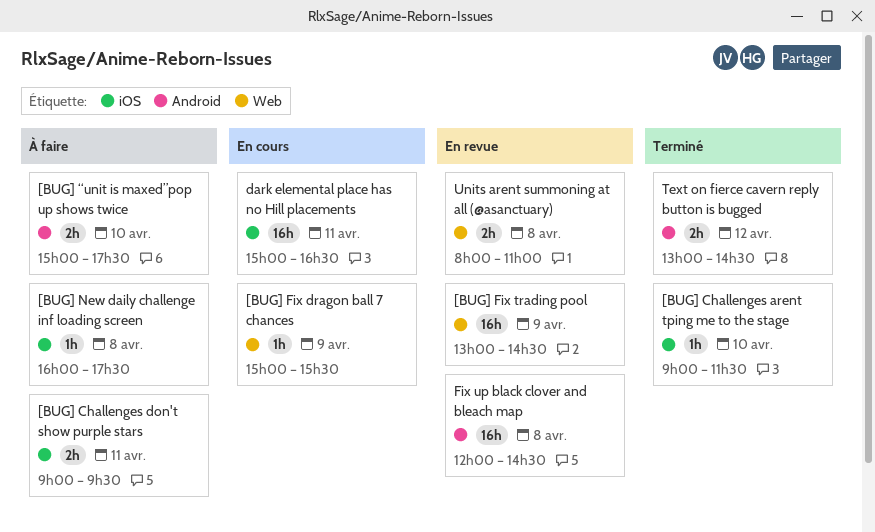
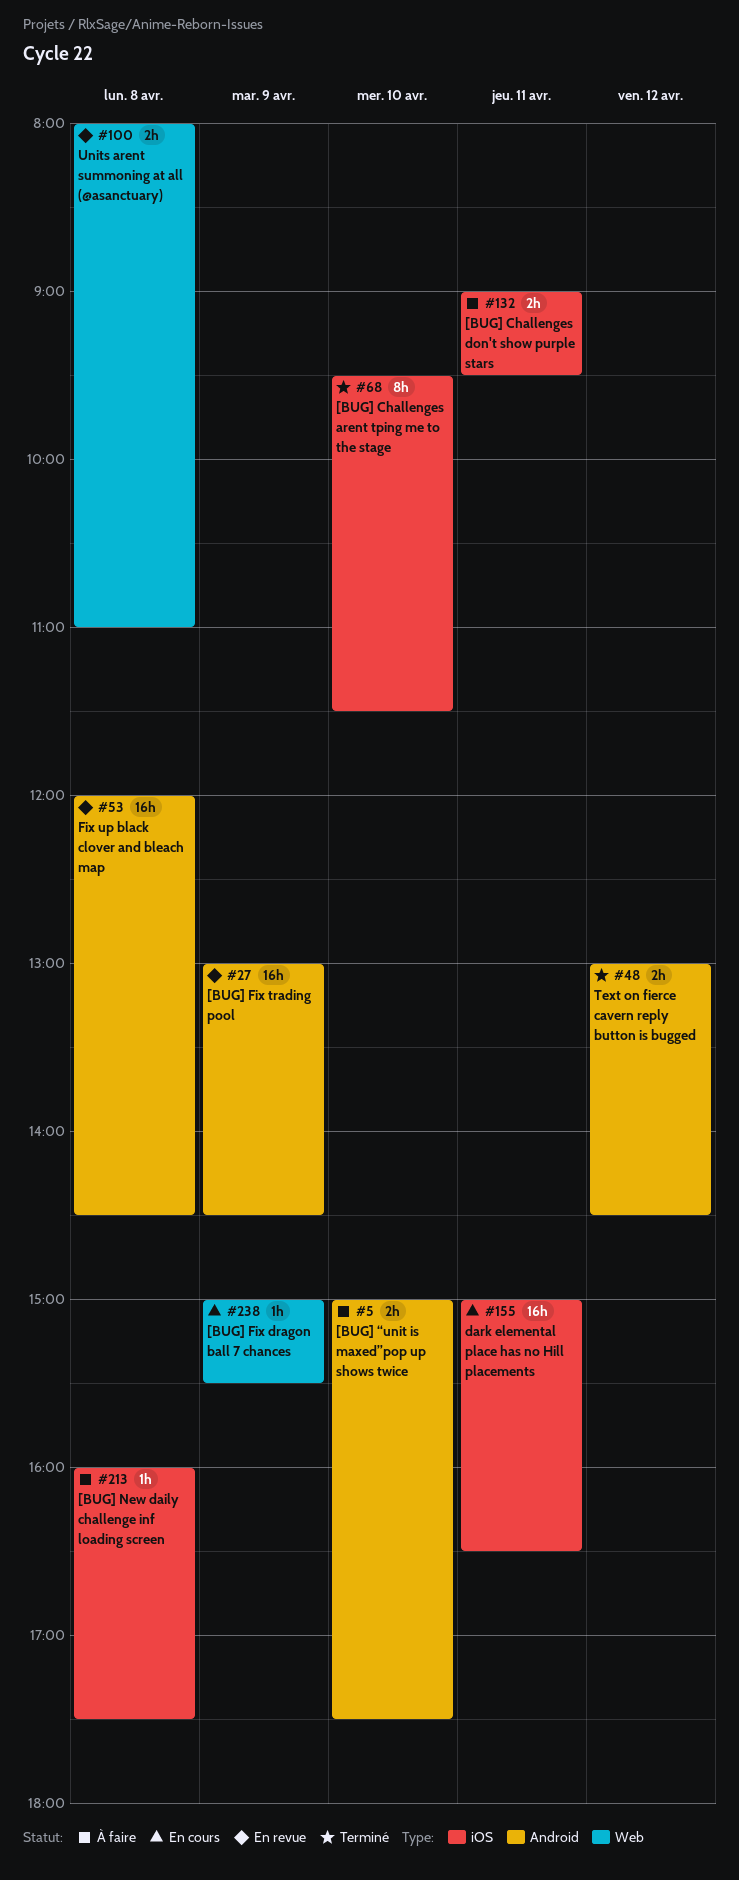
[BUG] Challenges arent tping me to the stage, estimate: 1h -> 8h
[BUG] Challenges arent tping me to the stage, begins: 09:00 -> 09:30
[BUG] Fix trading pool, label: Web -> Android

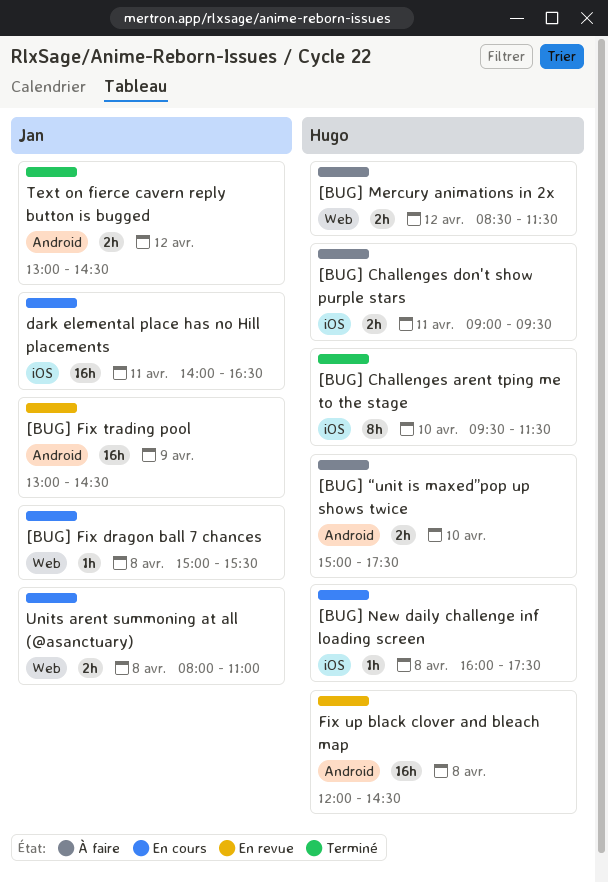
[BUG] Fix dragon ball 7 chances, day: Apr 9 -> Apr 8
[BUG] Mercury animations in 2x: none -> present
[BUG] New daily challenge inf loading screen, status: À faire -> En cours
dark elemental place has no Hill placements, begins: 15:00 -> 14:00
Units arent summoning at all (@asanctuary), status: En revue -> En cours

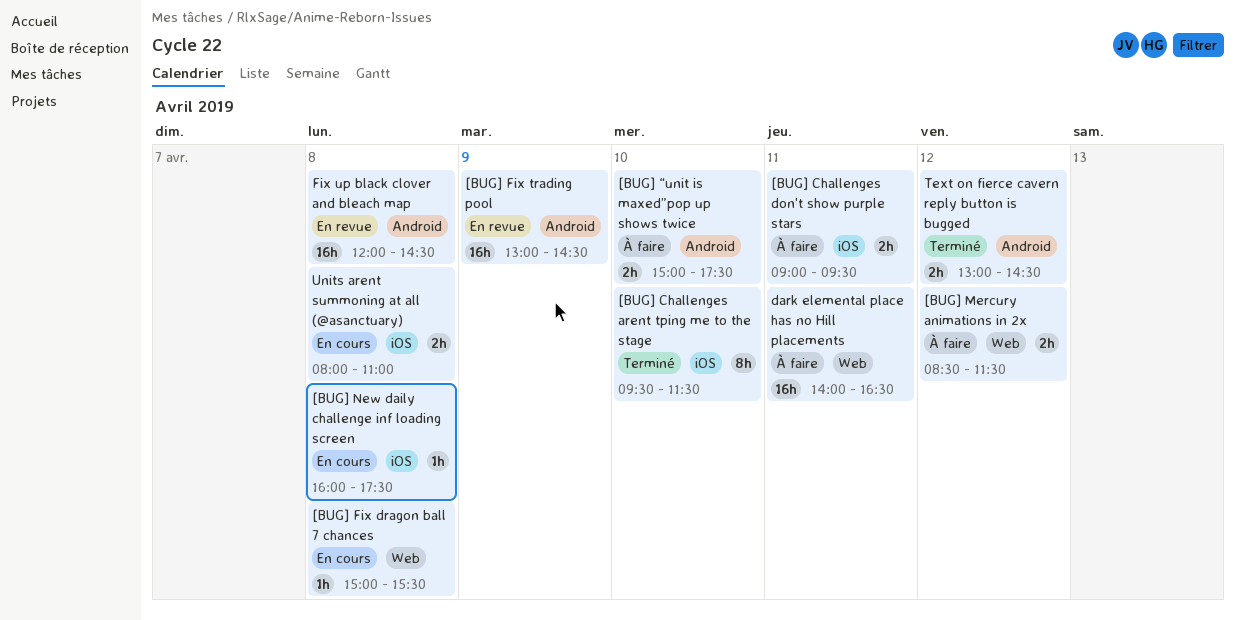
dark elemental place has no Hill placements, status: En cours -> À faire
dark elemental place has no Hill placements, label: iOS -> Web
Units arent summoning at all (@asanctuary), label: Web -> iOS

